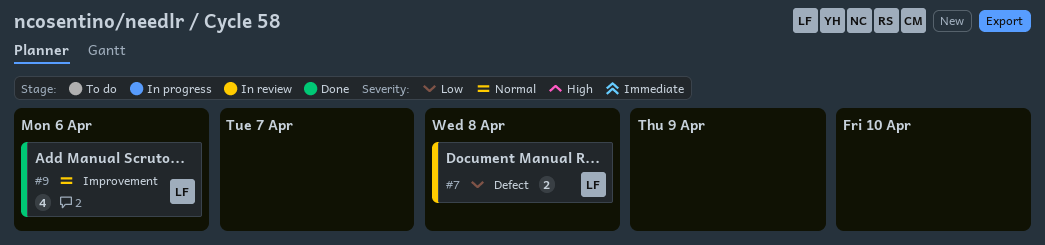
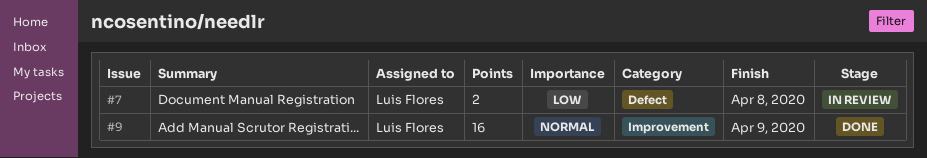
#9, estimate: 4 -> 16
#9, due: Apr 6 -> Apr 9

